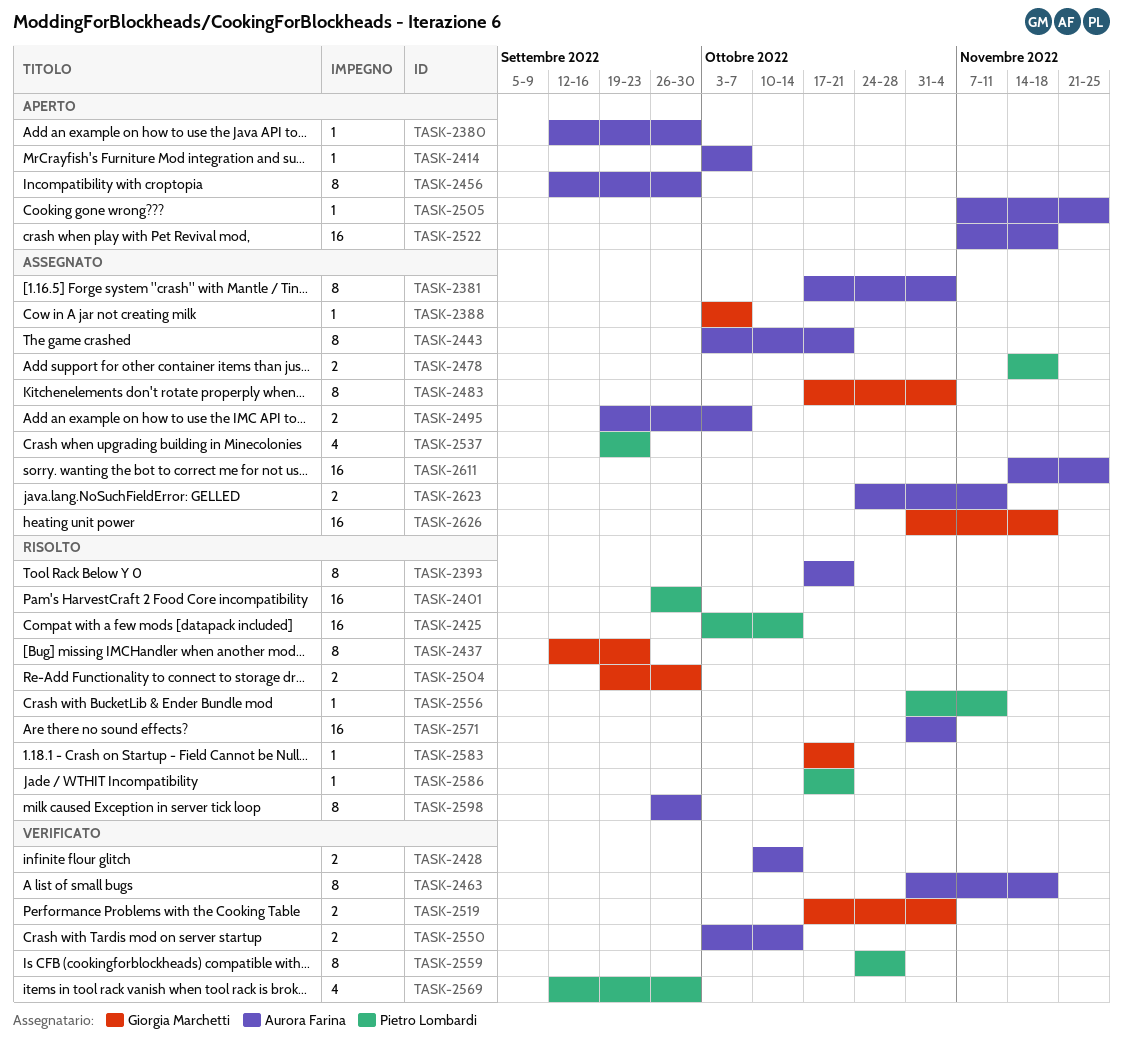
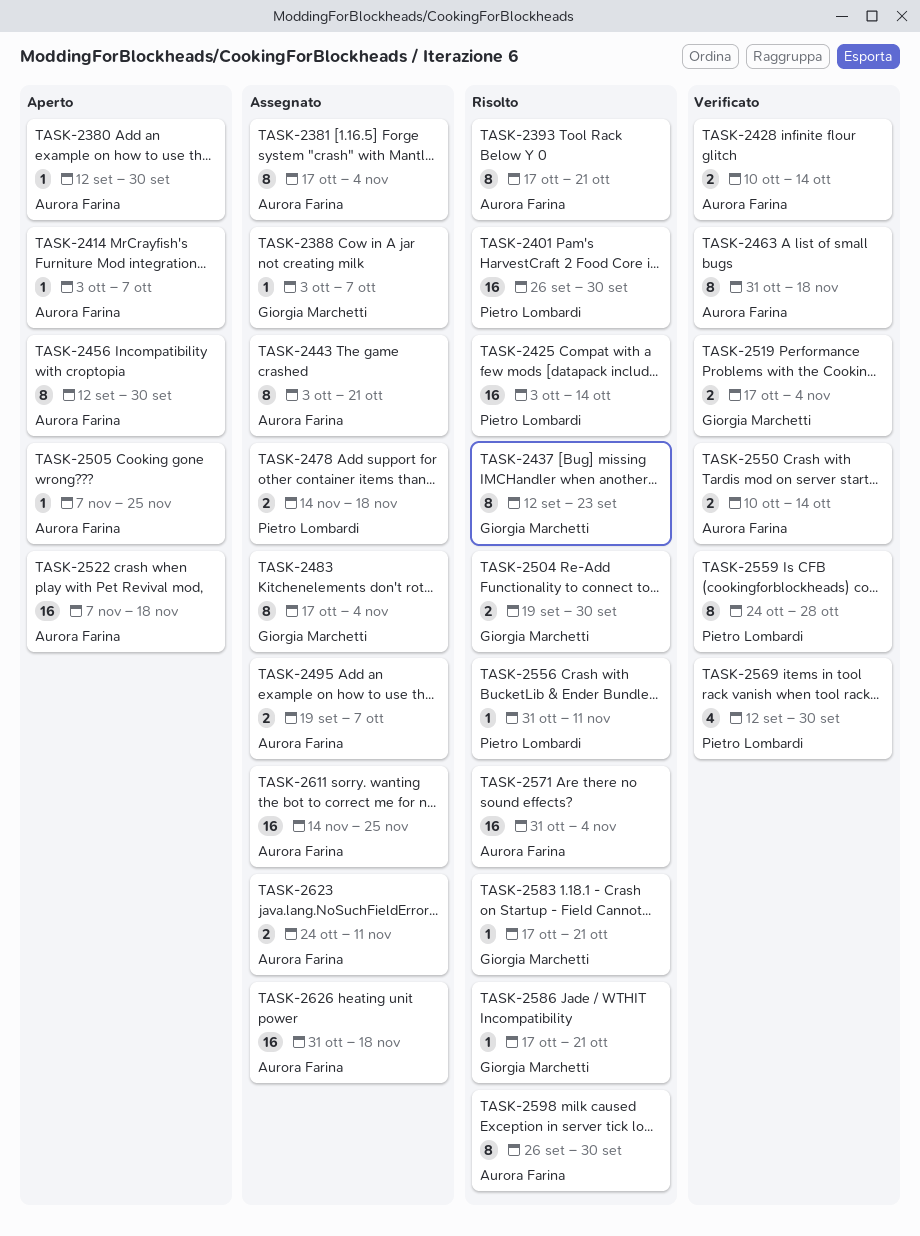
TASK-2537: present -> none
TASK-2550, start: Oct 3 -> Oct 10
TASK-2586, owner: Pietro Lombardi -> Giorgia Marchetti
TASK-2626, owner: Giorgia Marchetti -> Aurora Farina

